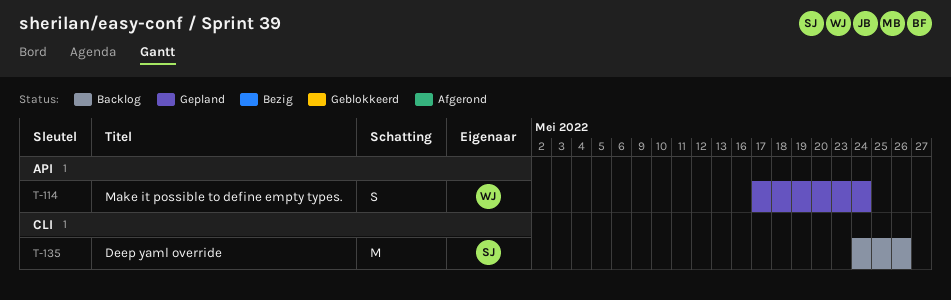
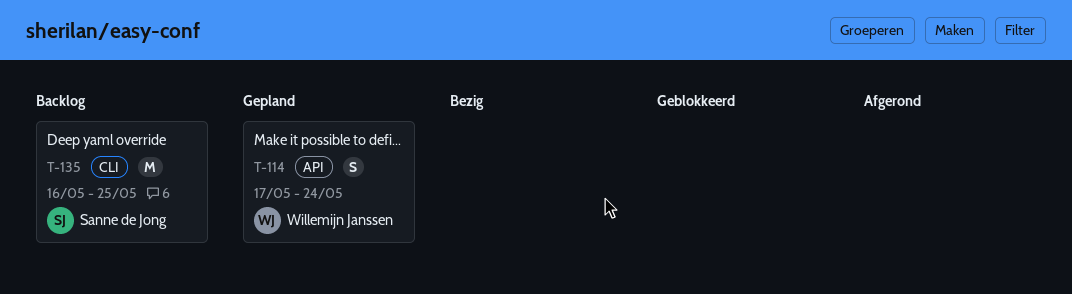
T-135, start: May 24 -> May 16
T-135, due: May 26 -> May 25

